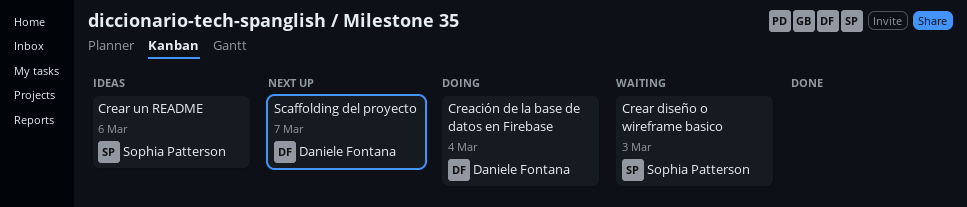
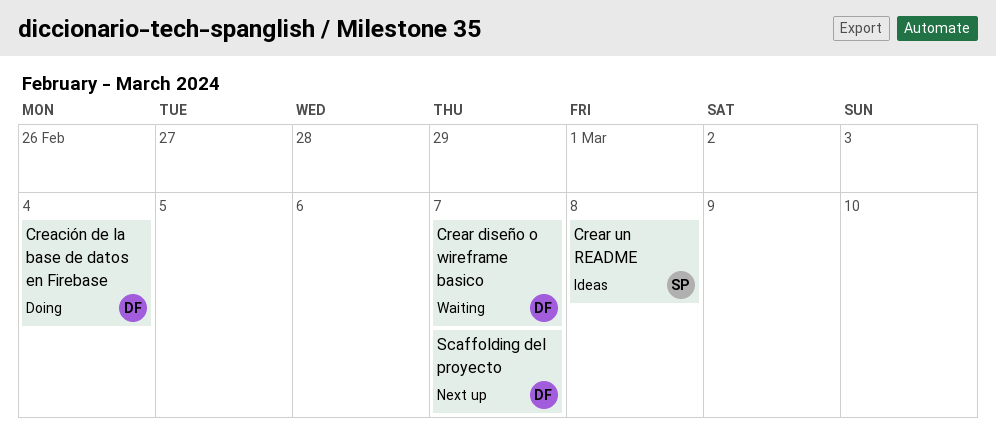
Crear diseño o wireframe basico, owner: Sophia Patterson -> Daniele Fontana
Crear diseño o wireframe basico, due: Mar 3 -> Mar 7
Crear un README, due: Mar 6 -> Mar 8

